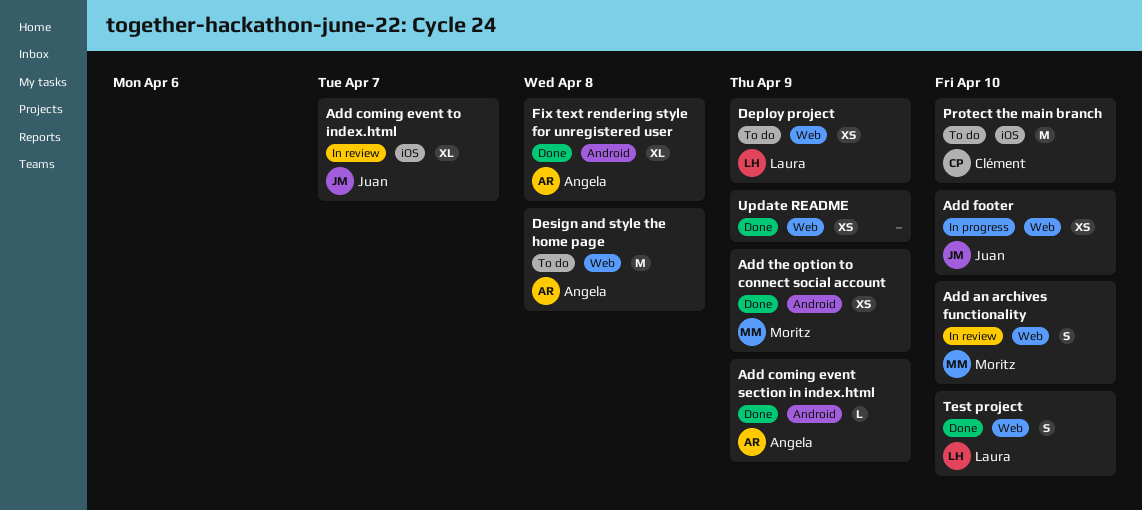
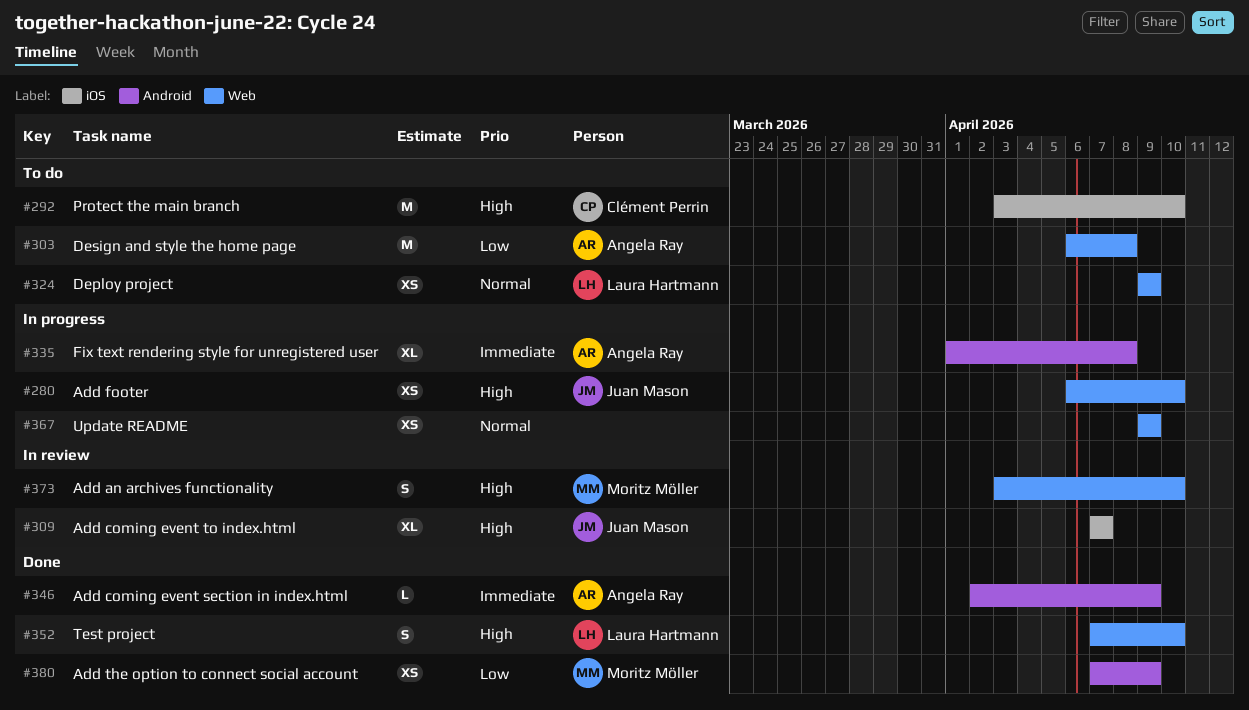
Fix text rendering style for unregistered user, status: Done -> In progress
Update README, status: Done -> In progress

